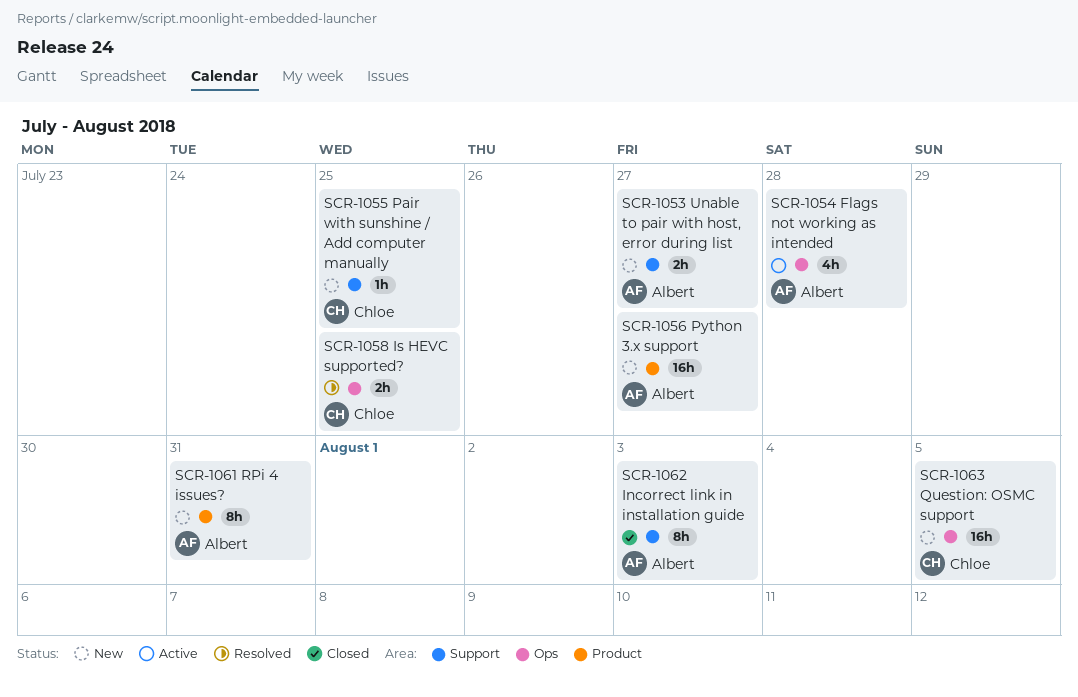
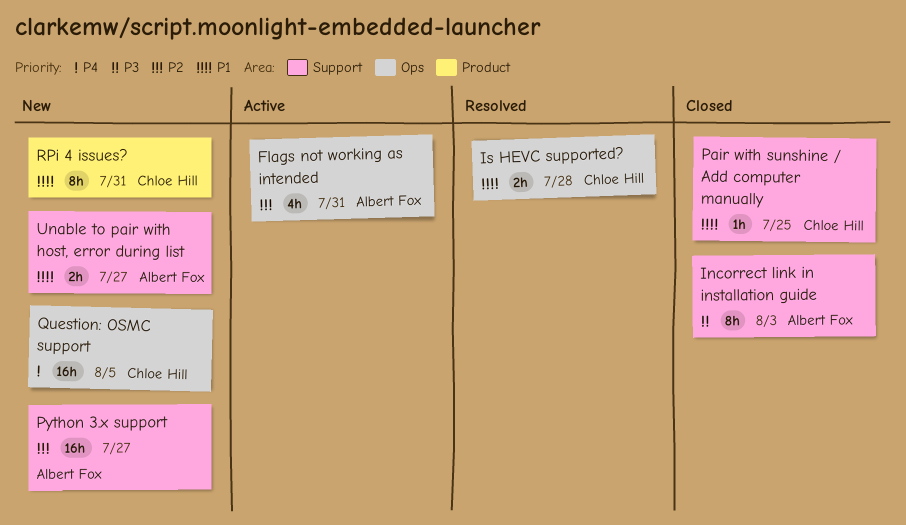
Flags not working as intended, due: Jul 28 -> Jul 31
Is HEVC supported?, due: Jul 25 -> Jul 28
Pair with sunshine / Add computer manually, status: New -> Closed
Python 3.x support, label: Product -> Support
RPi 4 issues?, owner: Albert Fox -> Chloe Hill

